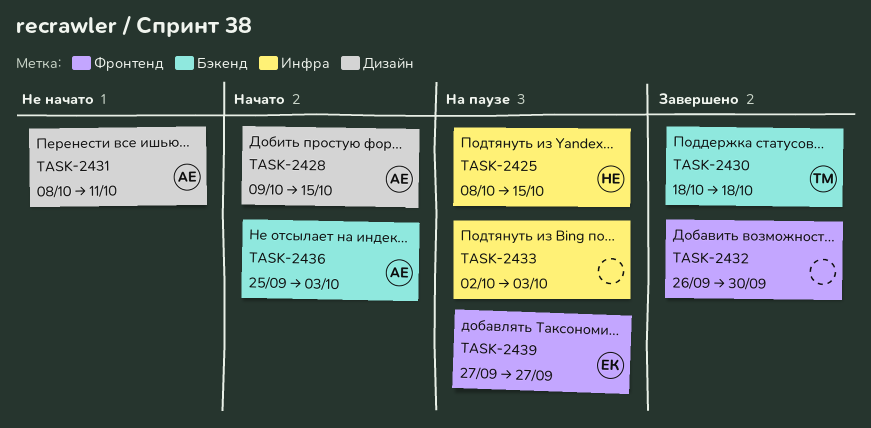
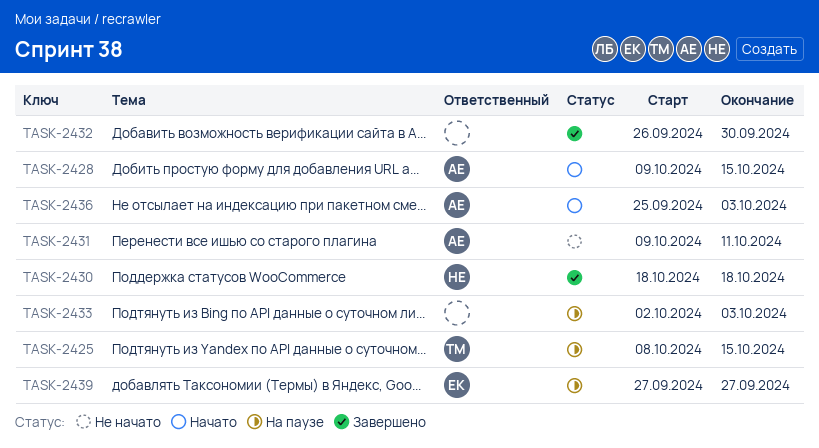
TASK-2425, owner: НЕ -> ТМ
TASK-2430, owner: ТМ -> НЕ
TASK-2431, start: Oct 8 -> Oct 9

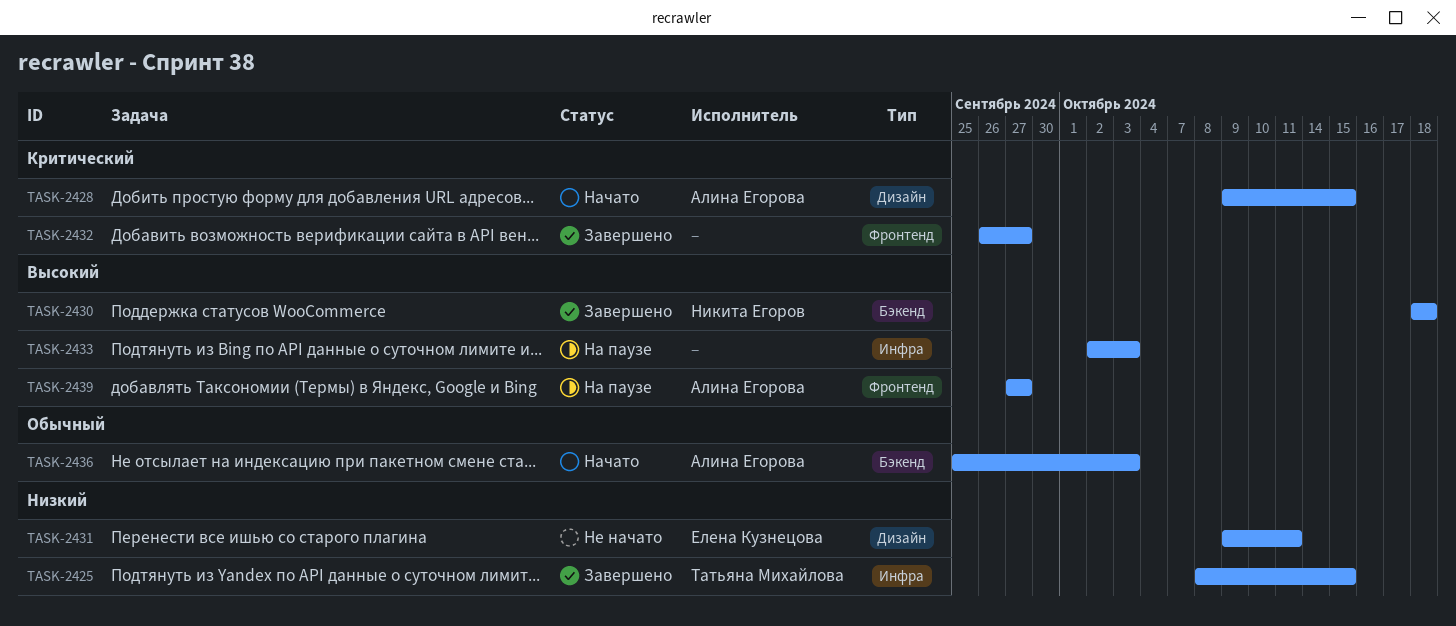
TASK-2425, status: На паузе -> Завершено
TASK-2431, owner: Алина Егорова -> Елена Кузнецова
TASK-2432, due: Sep 30 -> Sep 27
TASK-2439, owner: Елена Кузнецова -> Алина Егорова

